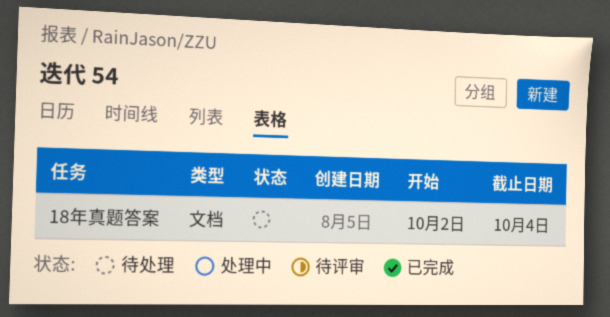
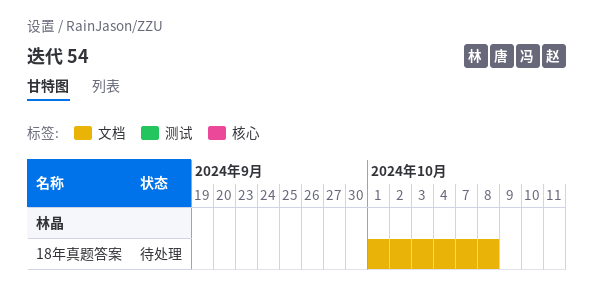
18年真题答案, start: Oct 2 -> Oct 1
18年真题答案, due: Oct 4 -> Oct 8

